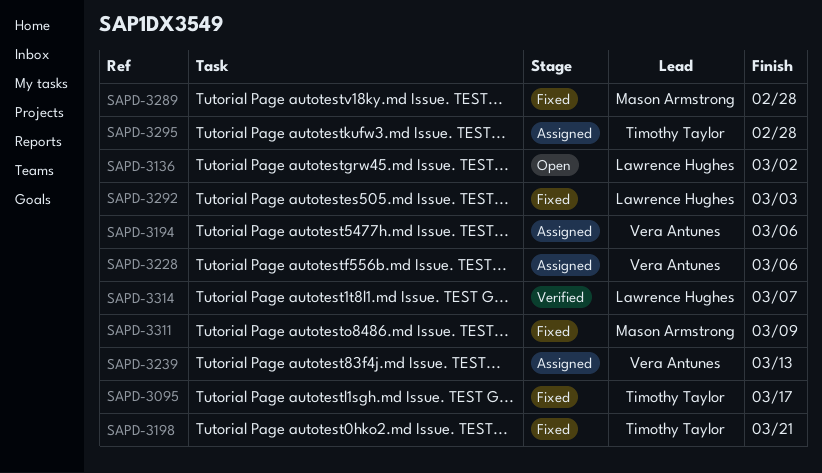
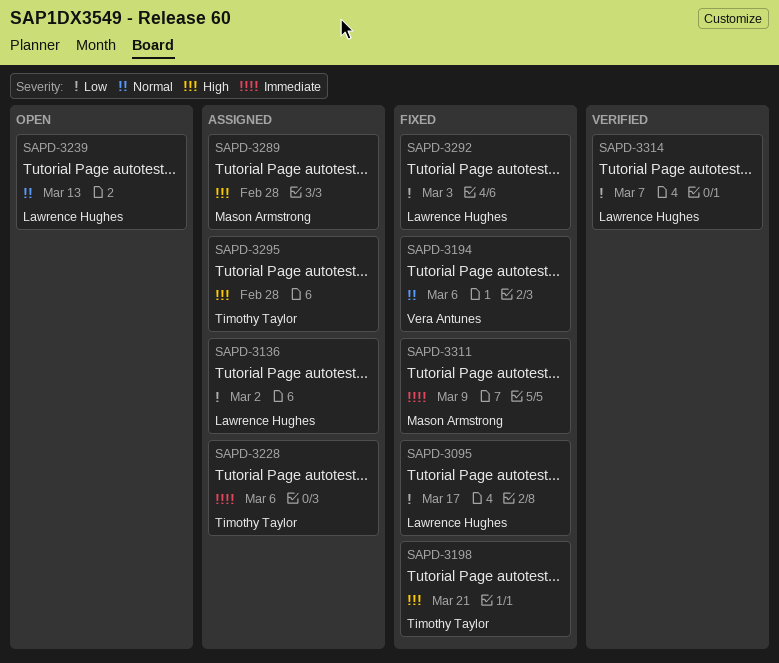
SAPD-3095, owner: Timothy Taylor -> Lawrence Hughes
SAPD-3136, status: Open -> Assigned
SAPD-3194, status: Assigned -> Fixed
SAPD-3228, owner: Vera Antunes -> Timothy Taylor
SAPD-3239, status: Assigned -> Open
SAPD-3239, owner: Vera Antunes -> Lawrence Hughes
SAPD-3289, status: Fixed -> Assigned

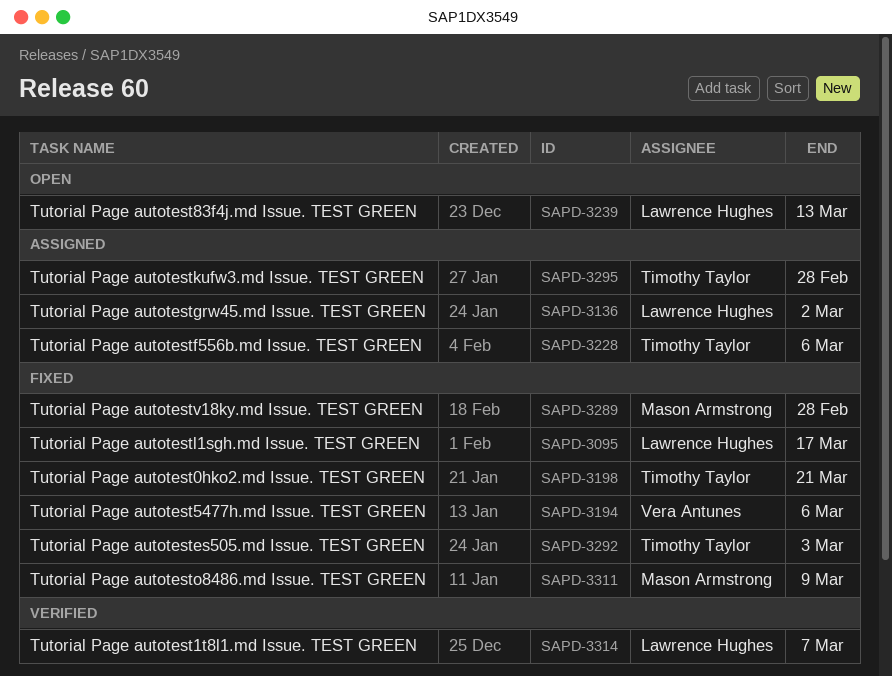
SAPD-3289, status: Assigned -> Fixed
SAPD-3292, owner: Lawrence Hughes -> Timothy Taylor

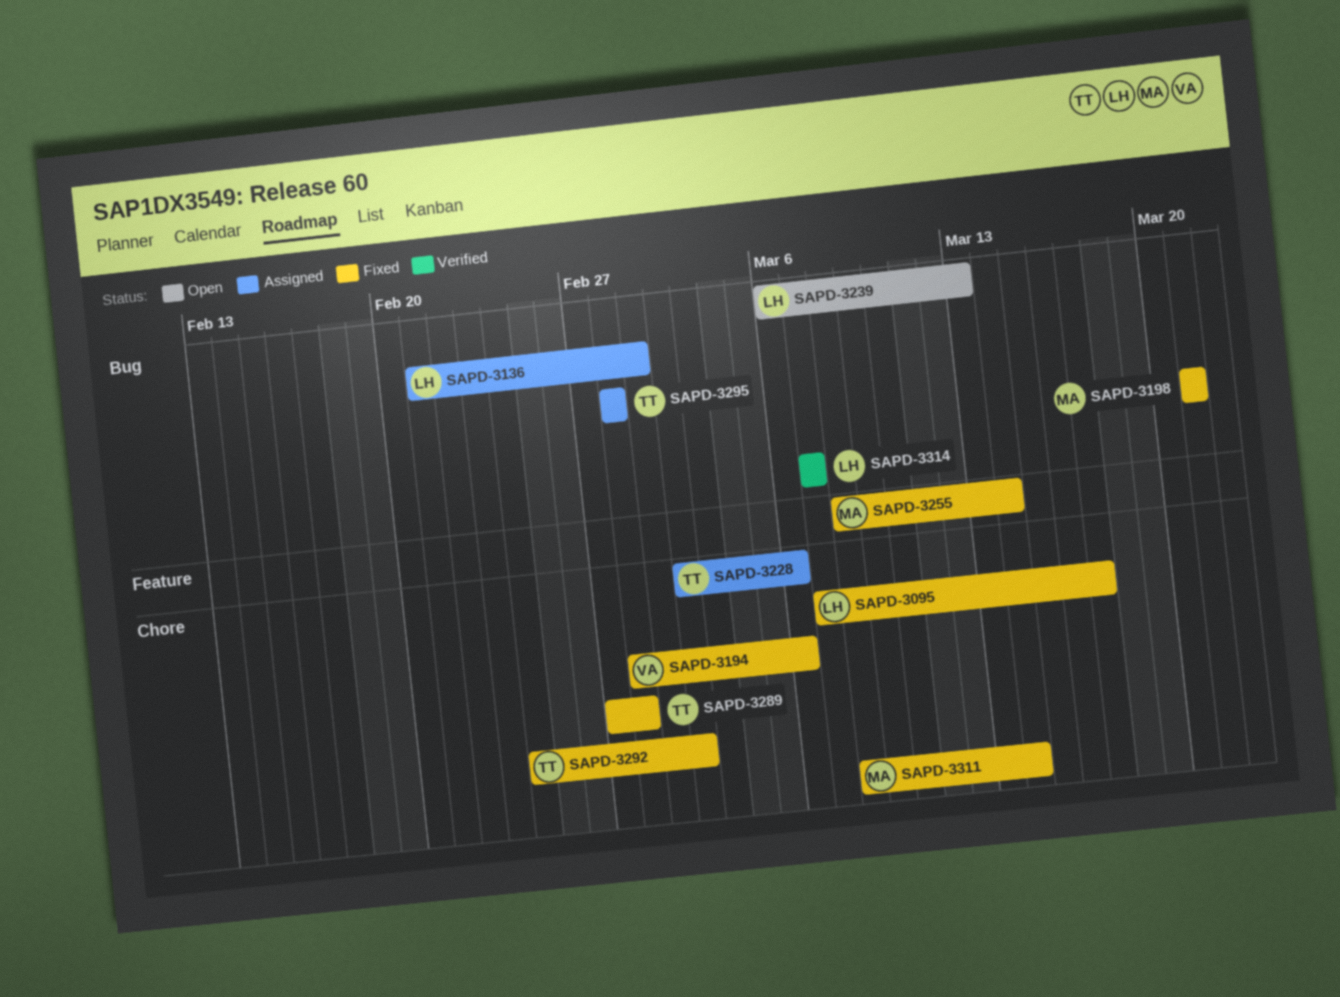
SAPD-3136, due: Mar 2 -> Mar 1
SAPD-3198, owner: Timothy Taylor -> Mason Armstrong
SAPD-3255: none -> present
SAPD-3289, owner: Mason Armstrong -> Timothy Taylor
SAPD-3292, due: Mar 3 -> Mar 2
SAPD-3311, due: Mar 9 -> Mar 14

